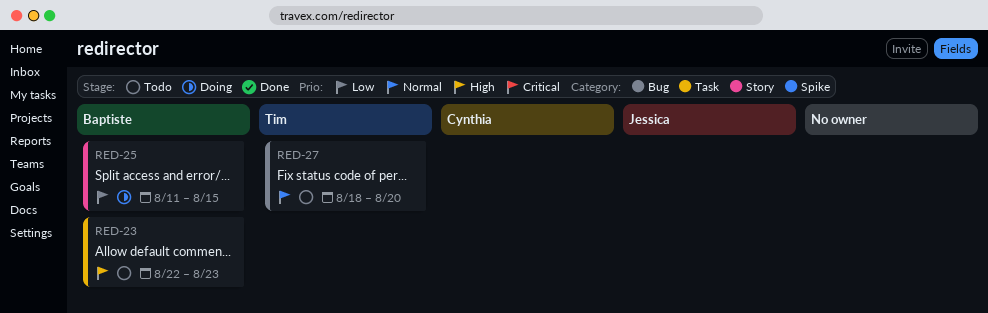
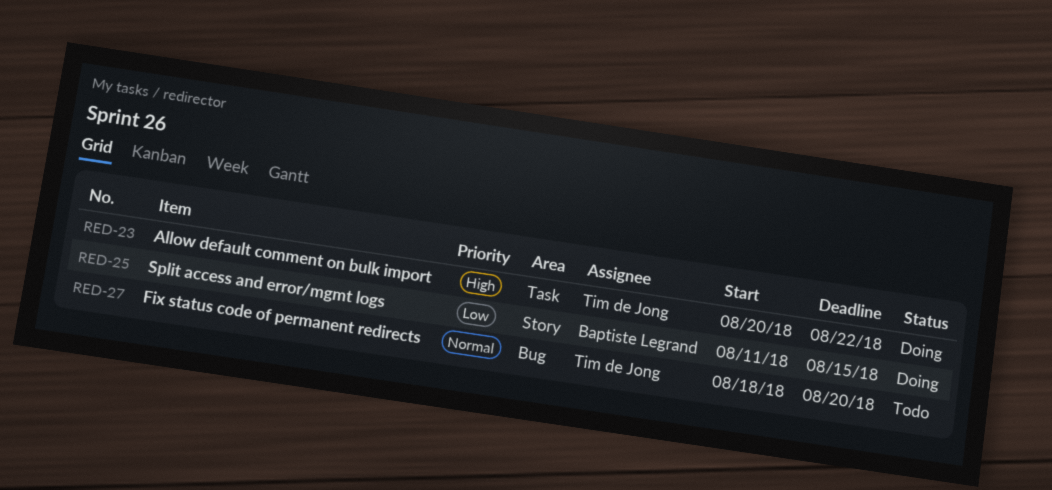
RED-23, status: Todo -> Doing
RED-23, owner: Baptiste Legrand -> Tim de Jong
RED-23, start: Aug 22 -> Aug 20
RED-23, due: Aug 23 -> Aug 22

